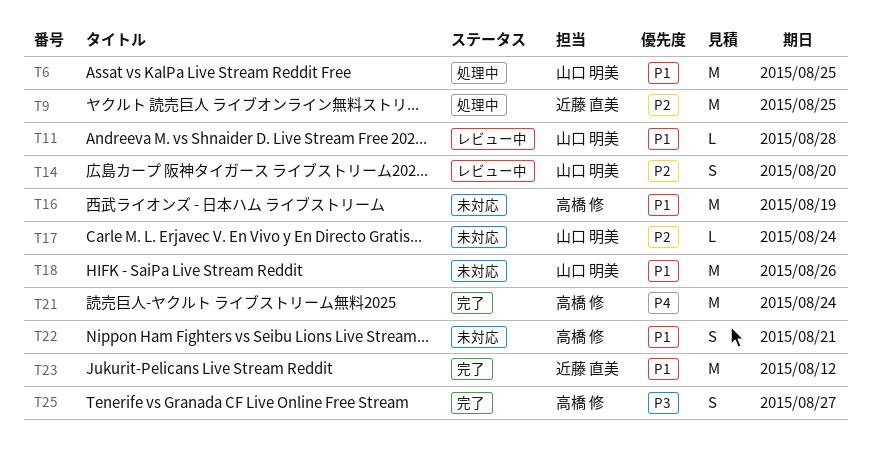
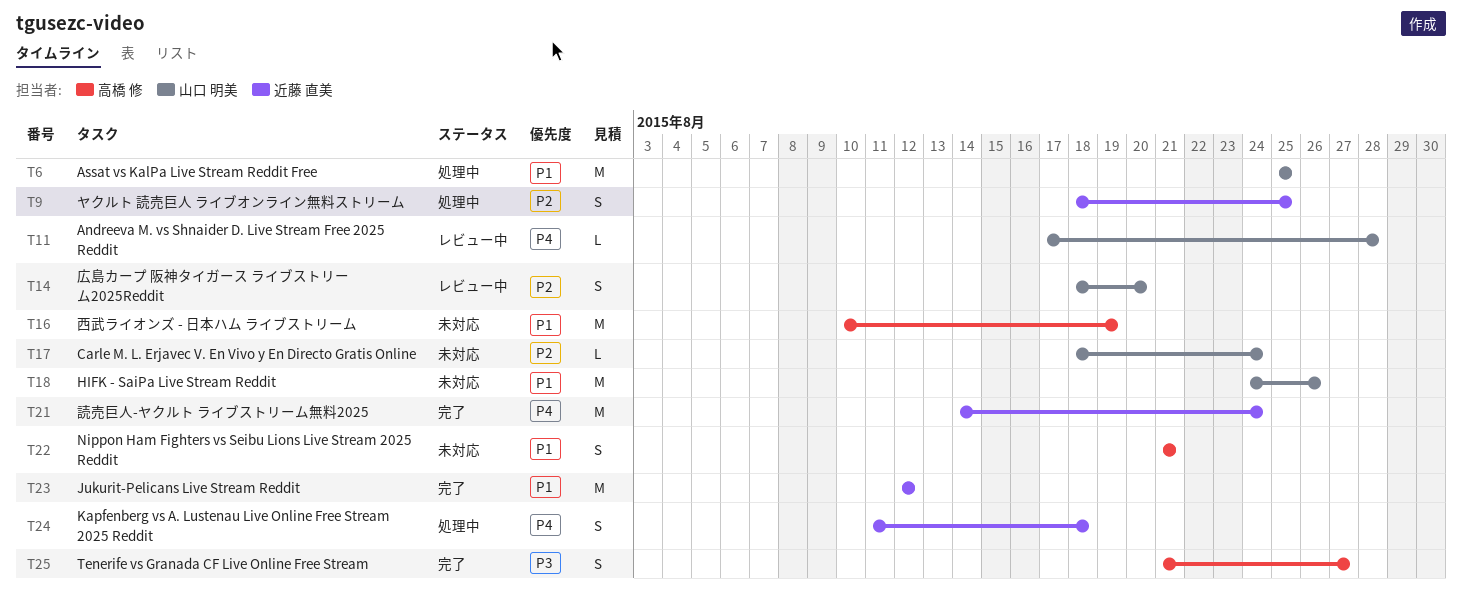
T9, estimate: M -> S
T11, priority: P1 -> P4
T21, owner: 高橋 修 -> 近藤 直美
T24: none -> present

